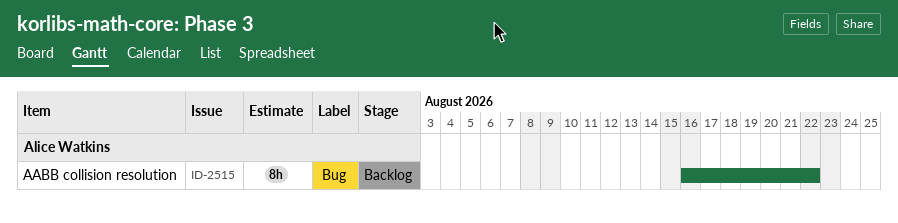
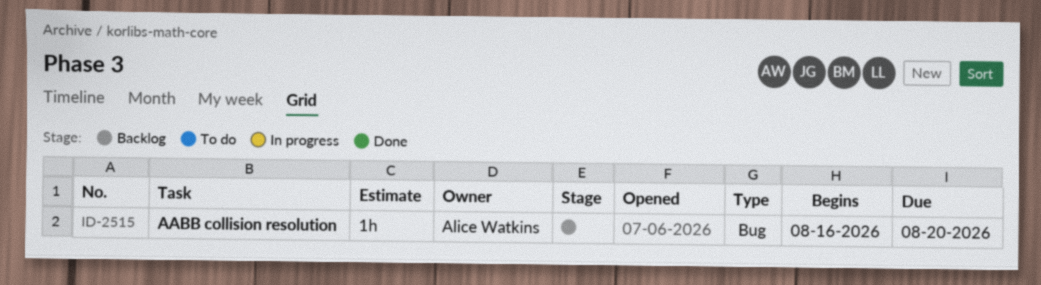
ID-2515, estimate: 8h -> 1h
ID-2515, due: Aug 22 -> Aug 20

